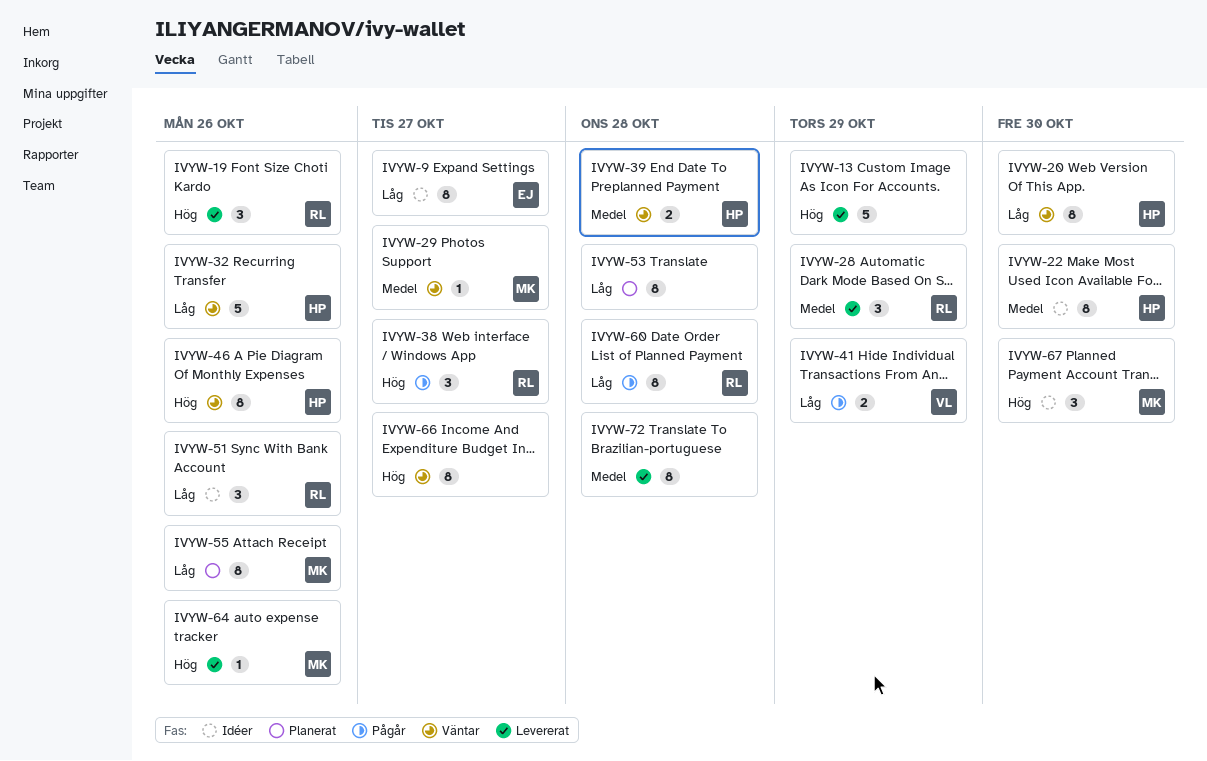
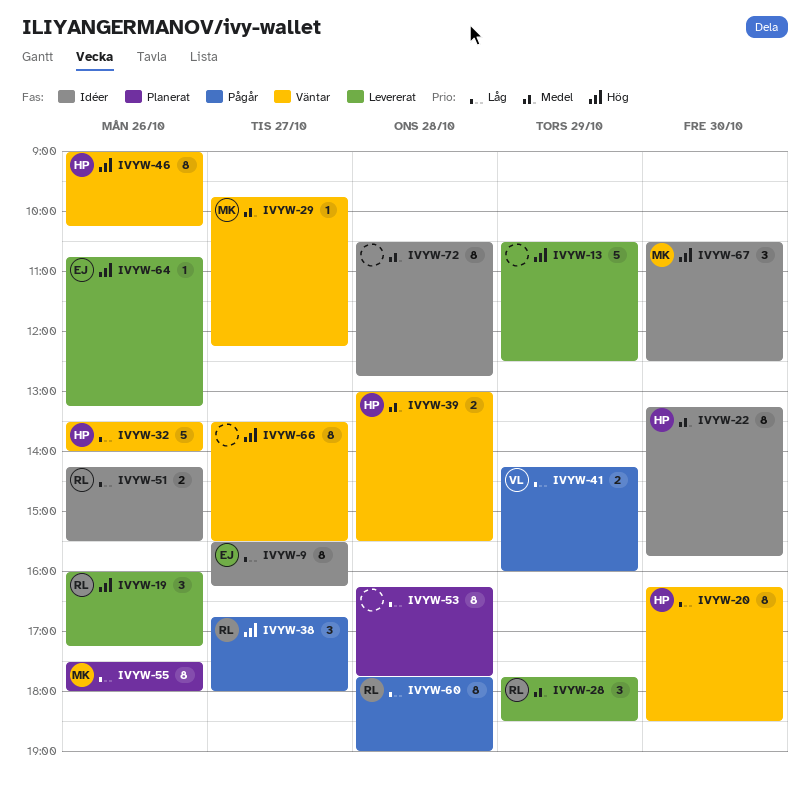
IVYW-51, estimate: 3 -> 2
IVYW-64, owner: MK -> EJ
IVYW-72, status: Levererat -> Idéer

